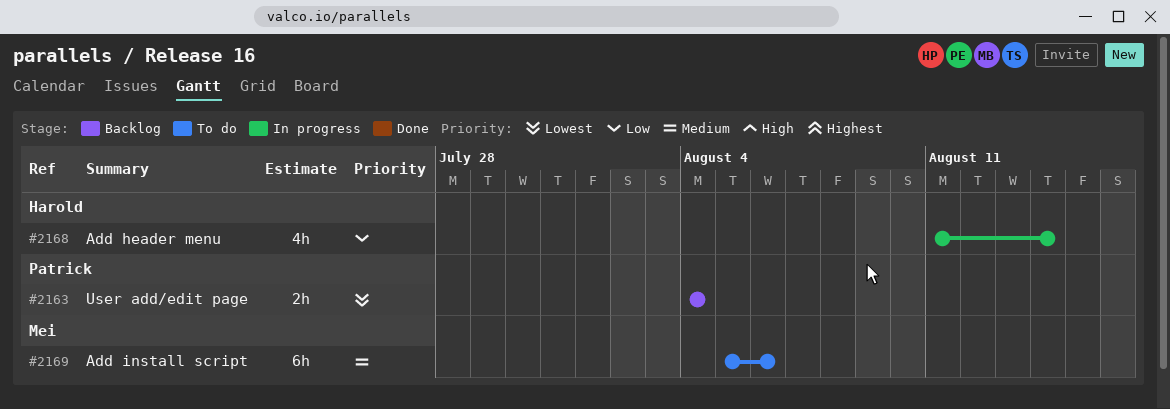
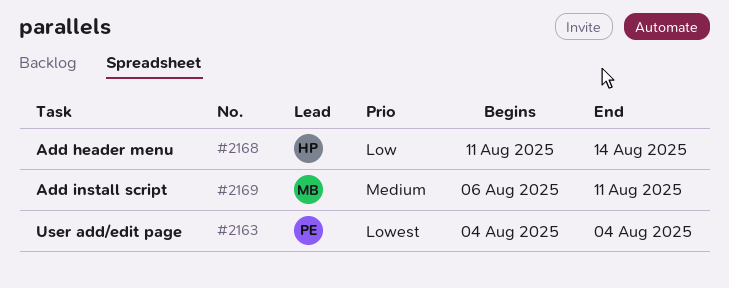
#2169, start: Aug 5 -> Aug 6
#2169, due: Aug 6 -> Aug 11

